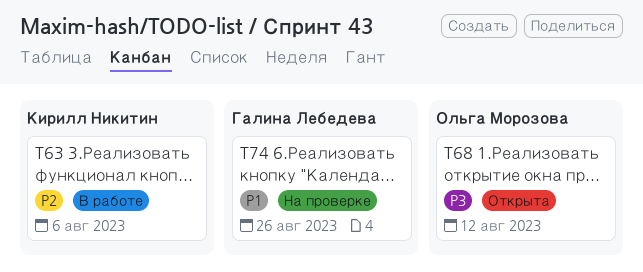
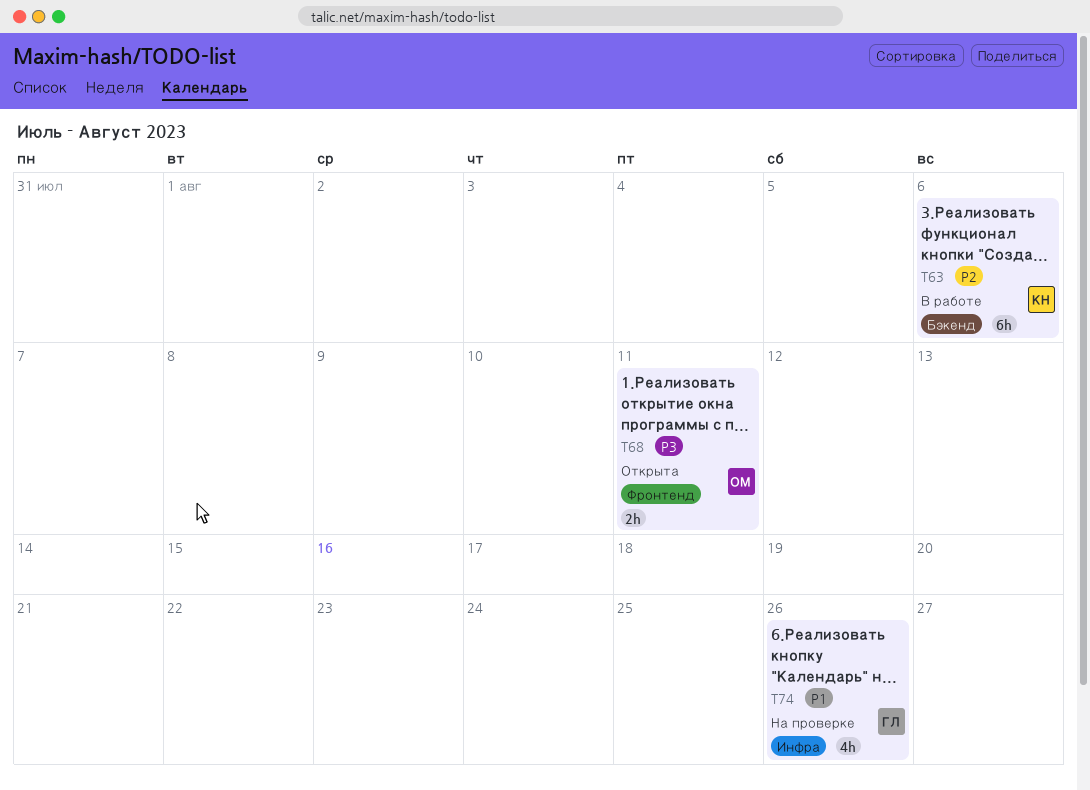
T68, due: Aug 12 -> Aug 11

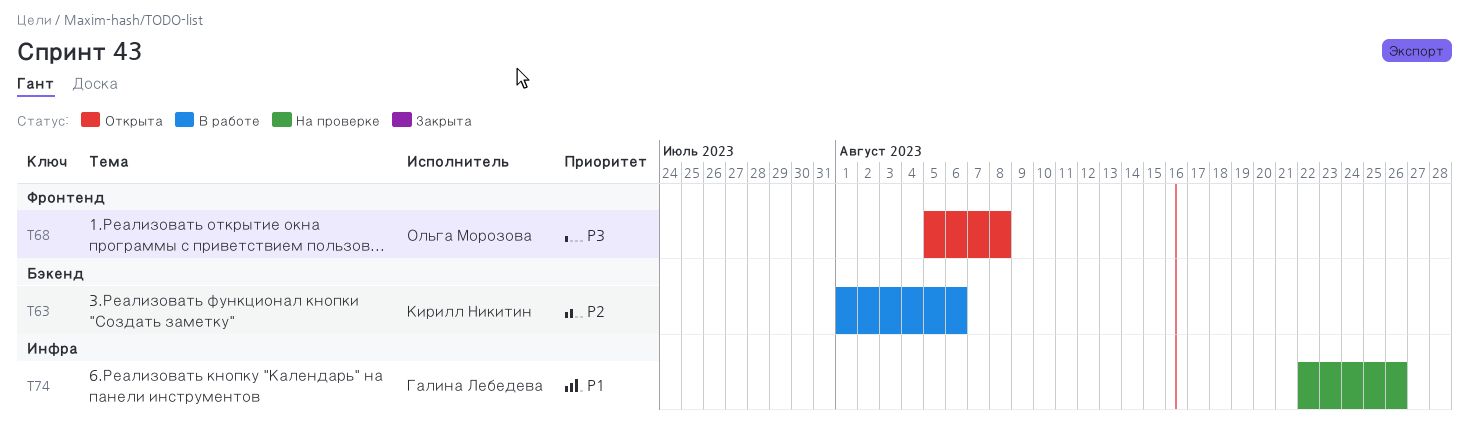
T68, due: Aug 11 -> Aug 8

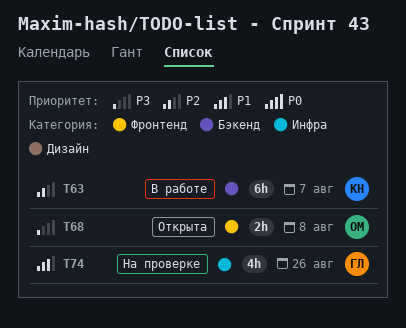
T63, due: Aug 6 -> Aug 7

